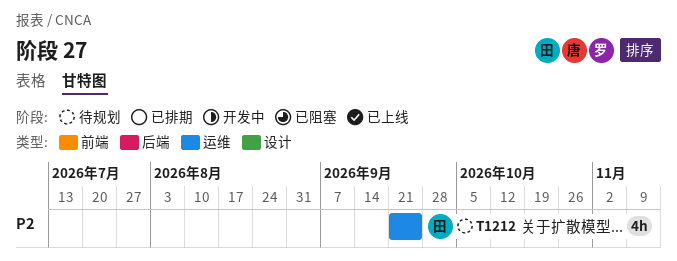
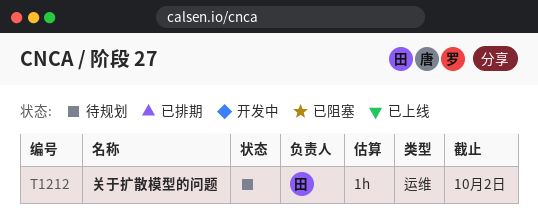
T1212, estimate: 4h -> 1h
T1212, due: Sep 25 -> Oct 2

